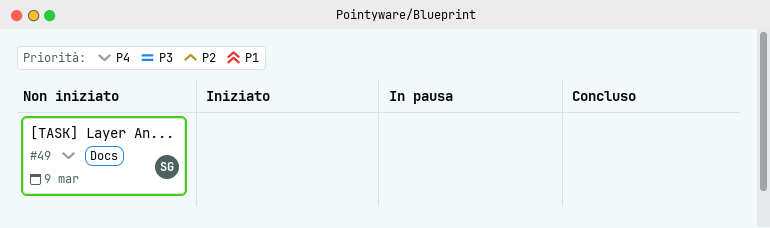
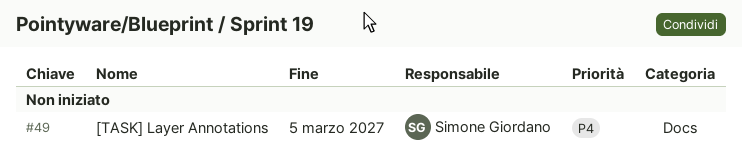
#49, due: Mar 9 -> Mar 5

